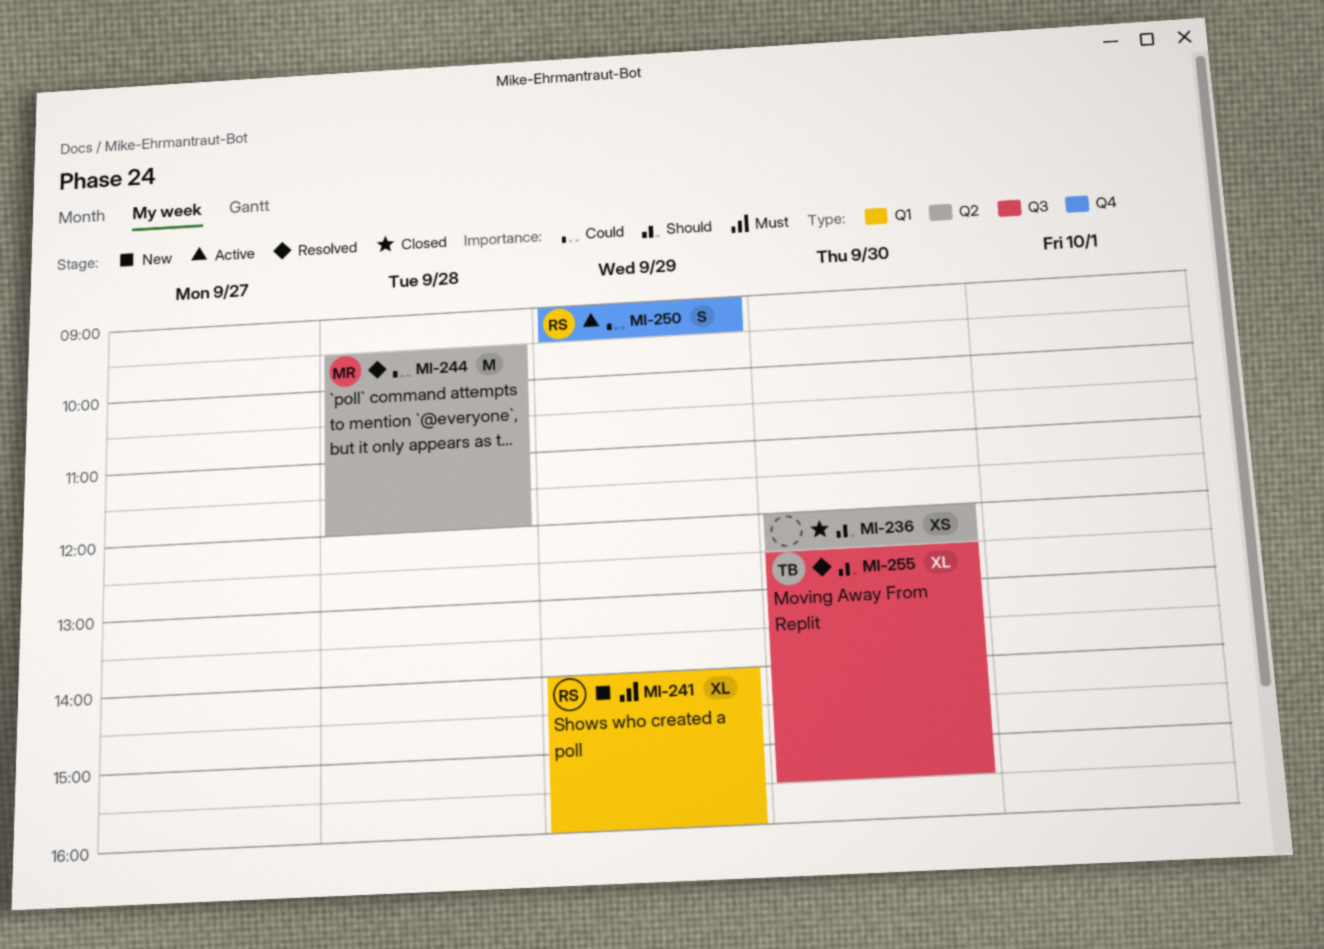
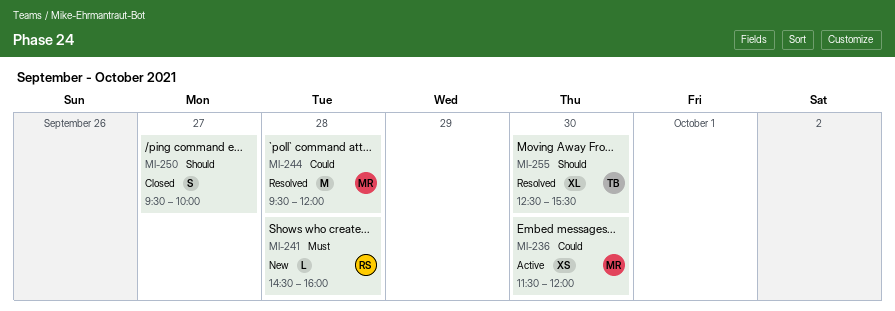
MI-236, status: Closed -> Active
MI-236, owner: none -> MR
MI-236, priority: Should -> Could
MI-236, begins: 12:00 -> 11:30
MI-236, ends: 12:30 -> 12:00
MI-241, estimate: XL -> L
MI-241, day: Sep 29 -> Sep 28
MI-241, begins: 14:00 -> 14:30
MI-250, status: Active -> Closed
MI-250, owner: RS -> none
MI-250, priority: Could -> Should
MI-250, day: Sep 29 -> Sep 27
MI-250, begins: 09:00 -> 09:30
MI-250, ends: 09:30 -> 10:00

